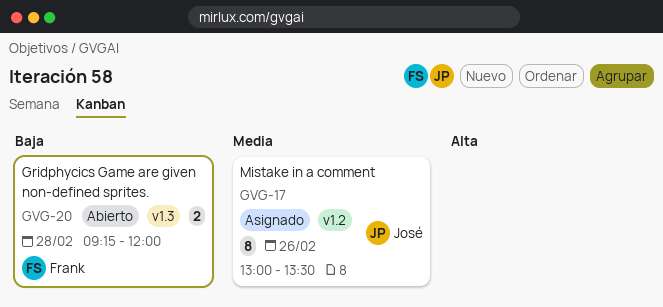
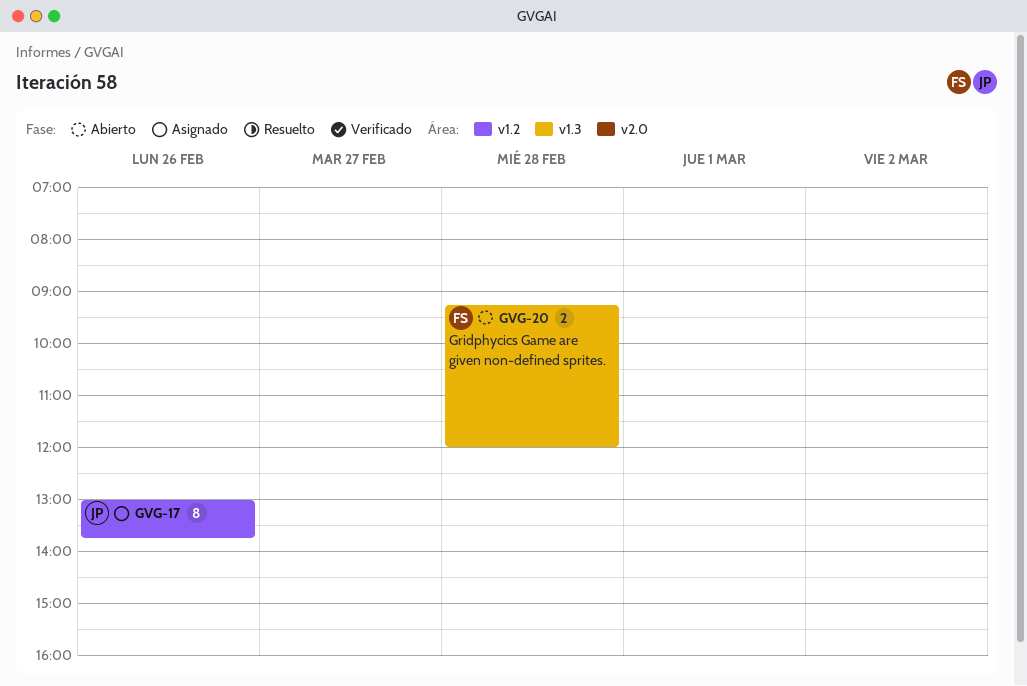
GVG-17, ends: 13:30 -> 13:45

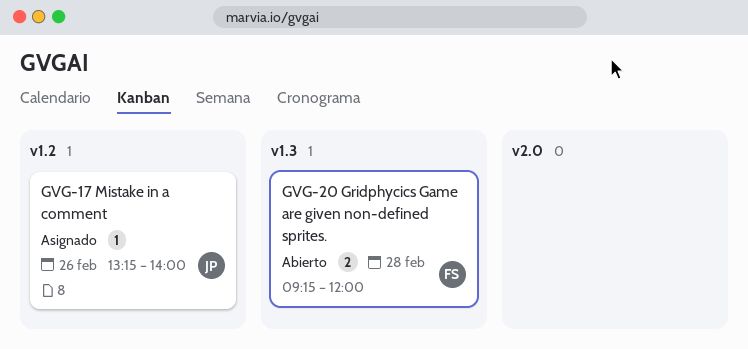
GVG-17, estimate: 8 -> 1
GVG-17, begins: 13:00 -> 13:15
GVG-17, ends: 13:45 -> 14:00

